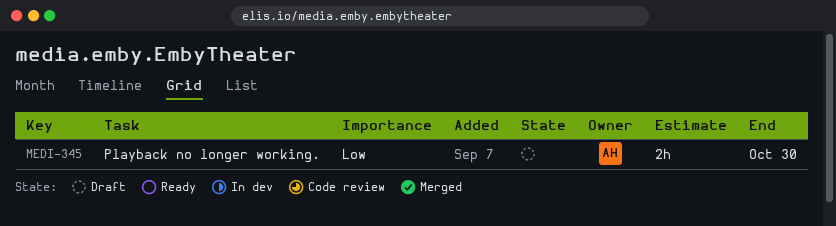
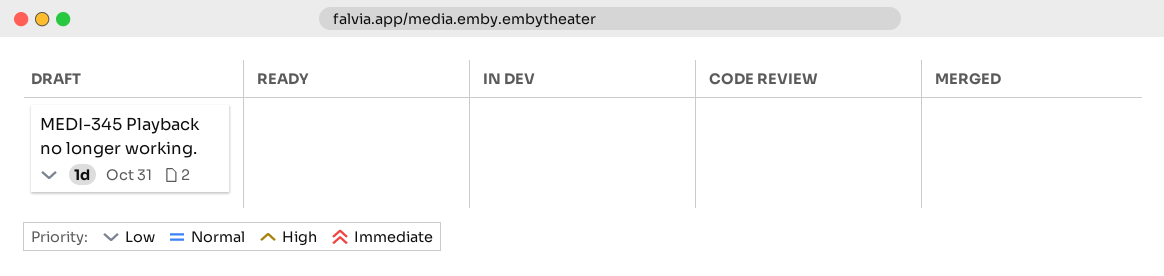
MEDI-345, estimate: 2h -> 1d
MEDI-345, due: Oct 30 -> Oct 31

